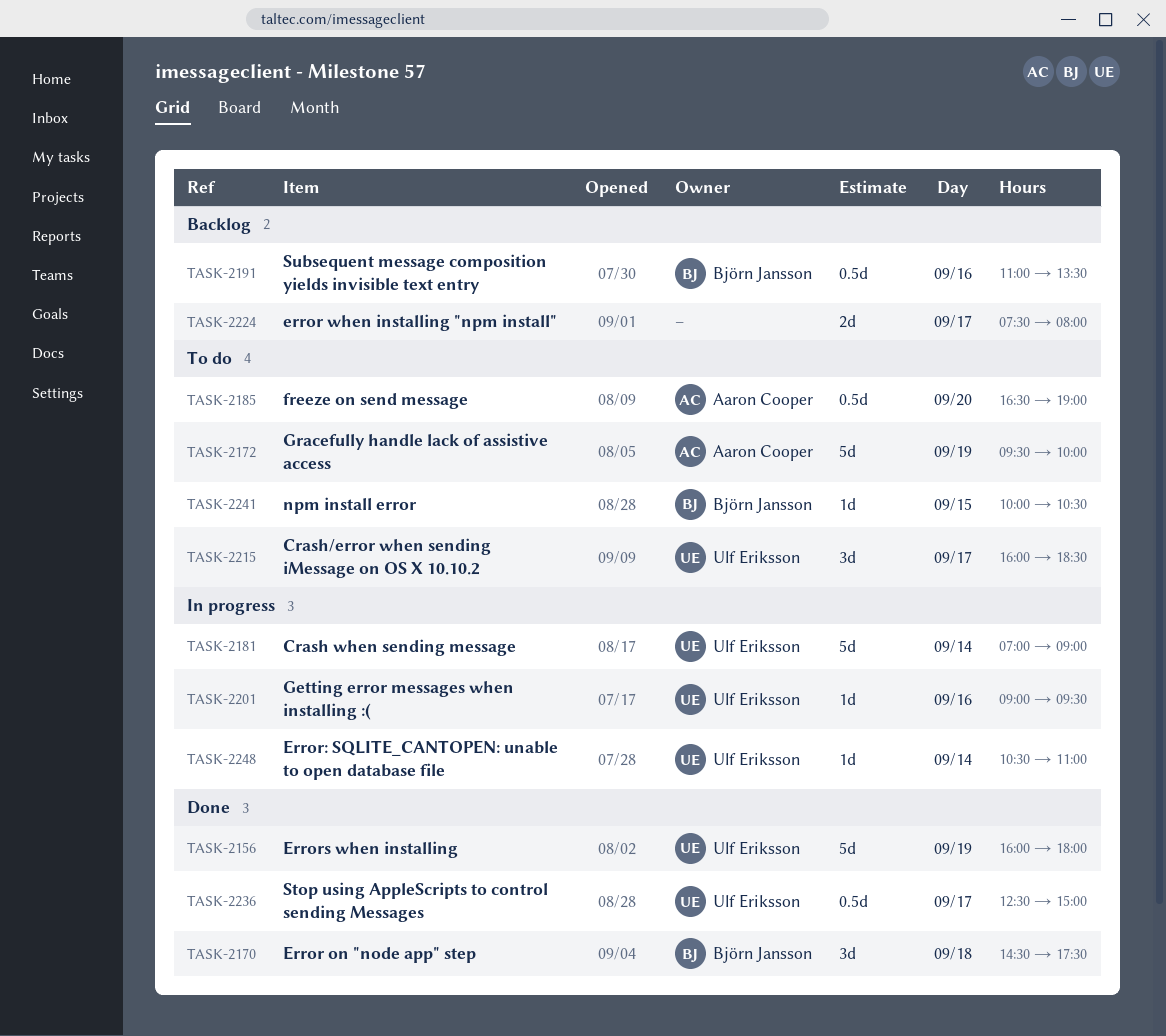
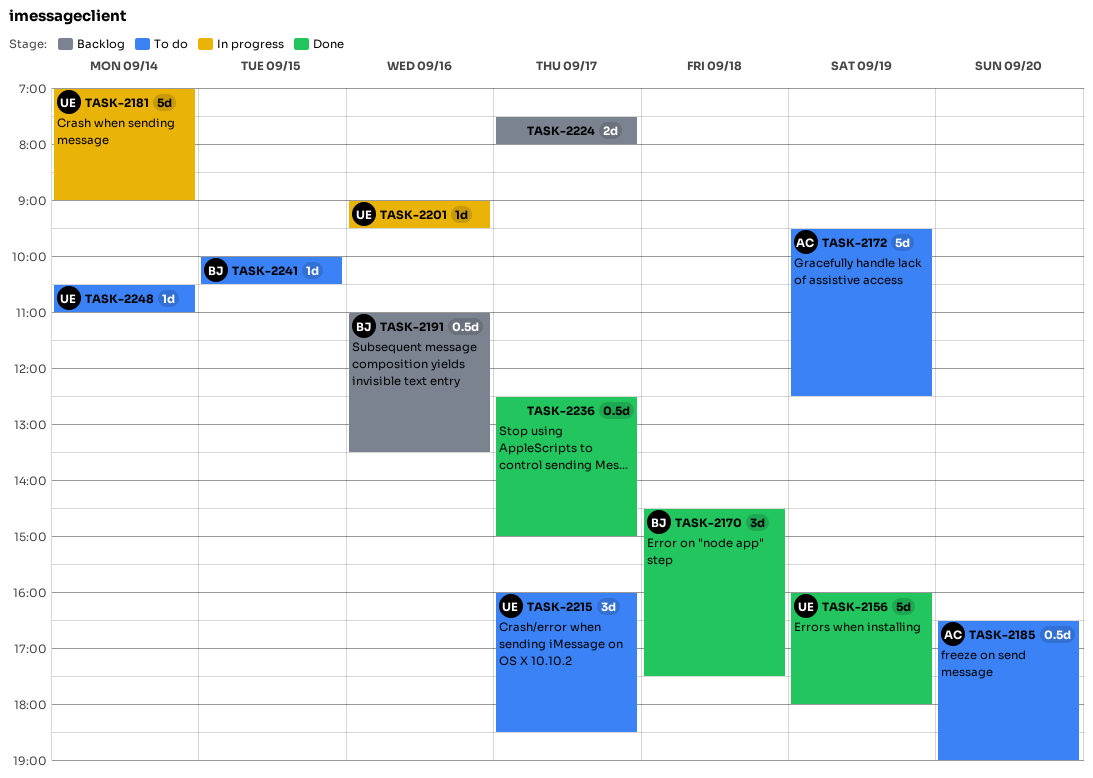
TASK-2172, ends: 10:00 -> 12:30
TASK-2236, owner: Ulf Eriksson -> none
TASK-2248, status: In progress -> To do

